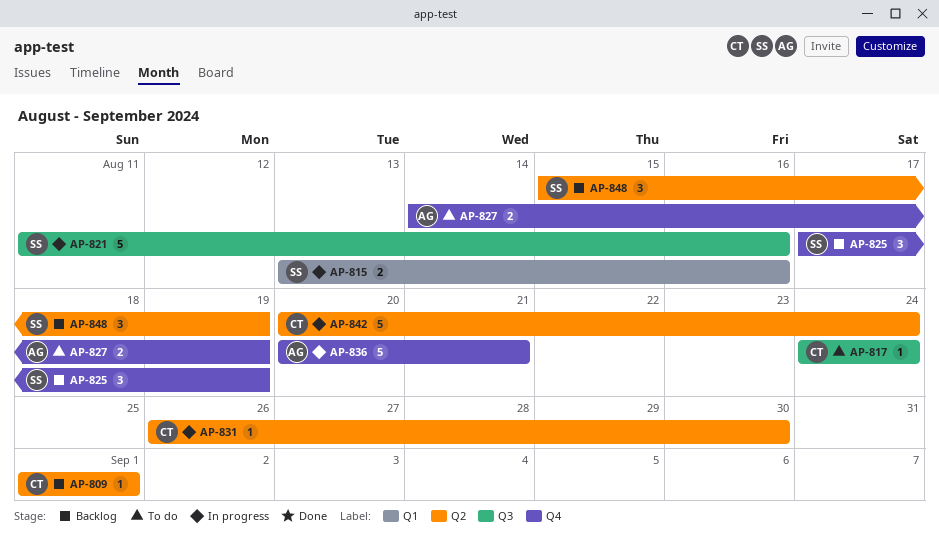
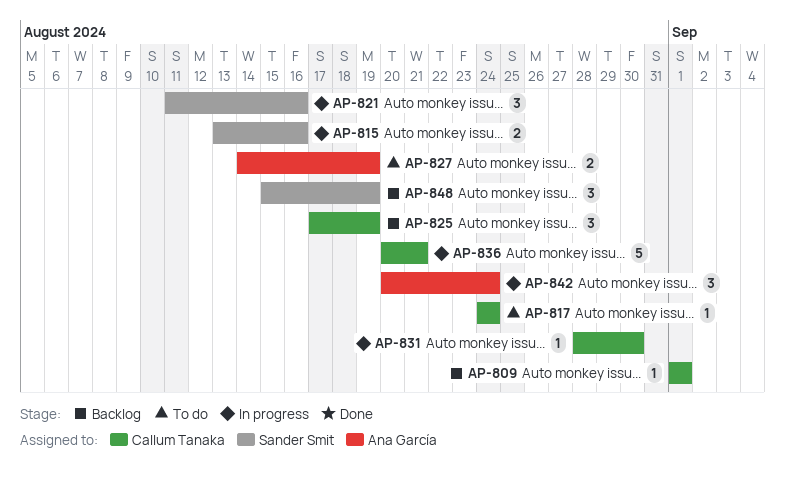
AP-821, estimate: 5 -> 3
AP-825, owner: Sander Smit -> Callum Tanaka
AP-831, start: Aug 26 -> Aug 28
AP-836, owner: Ana García -> Callum Tanaka
AP-842, owner: Callum Tanaka -> Ana García
AP-842, estimate: 5 -> 3

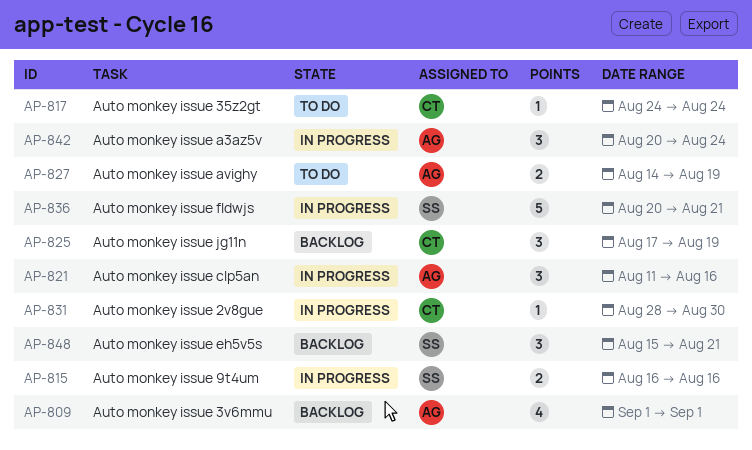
AP-809, owner: Callum Tanaka -> Ana García
AP-809, estimate: 1 -> 4
AP-815, start: Aug 13 -> Aug 16
AP-821, owner: Sander Smit -> Ana García
AP-836, owner: Callum Tanaka -> Sander Smit
AP-848, due: Aug 19 -> Aug 21

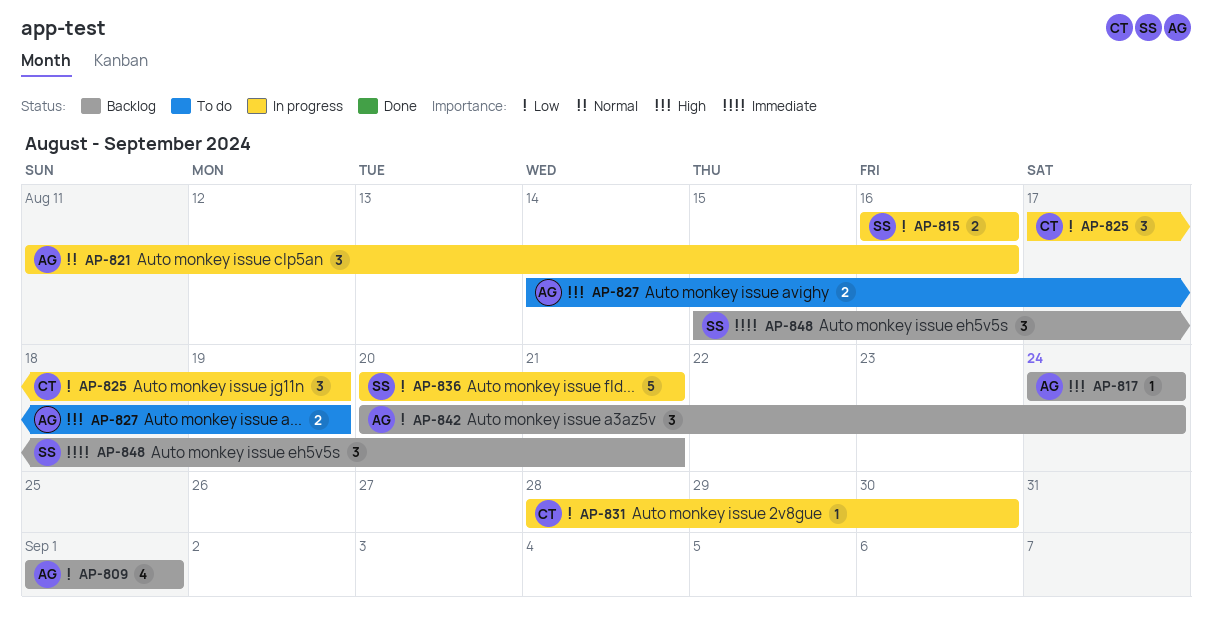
AP-817, status: To do -> Backlog
AP-817, owner: CT -> AG
AP-825, status: Backlog -> In progress
AP-842, status: In progress -> Backlog

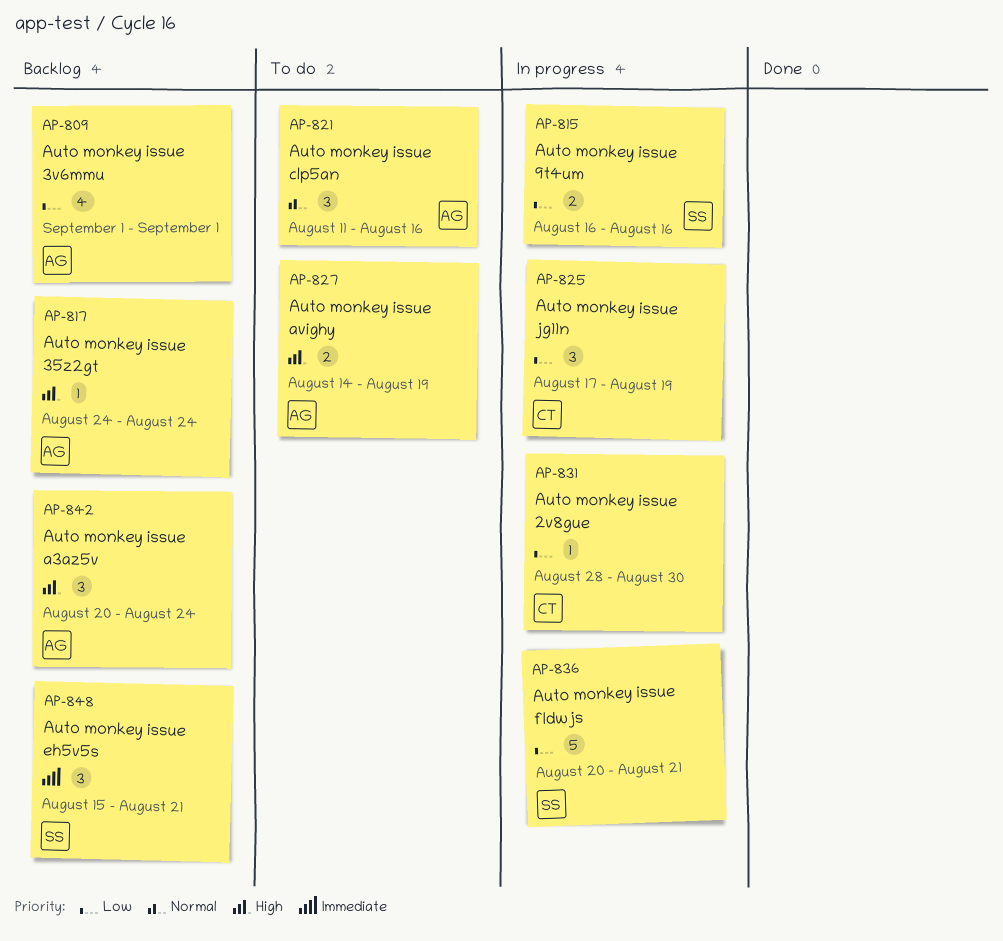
AP-821, status: In progress -> To do
AP-842, priority: Low -> High

